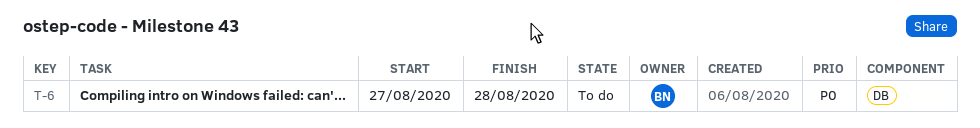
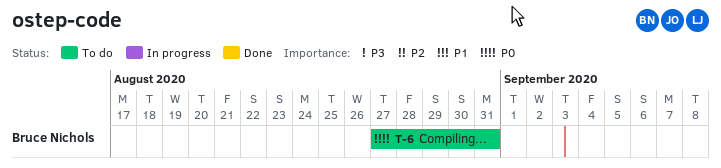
T-6, due: Aug 28 -> Aug 31

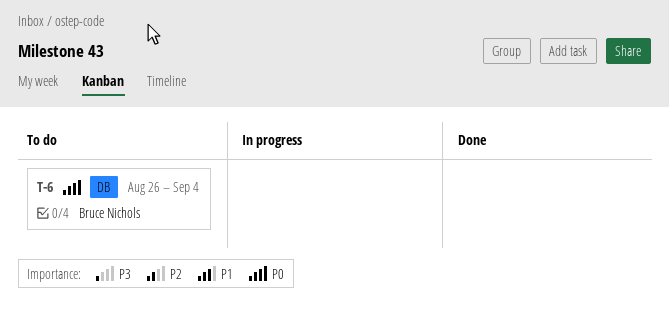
T-6, start: Aug 27 -> Aug 26
T-6, due: Aug 31 -> Sep 4

